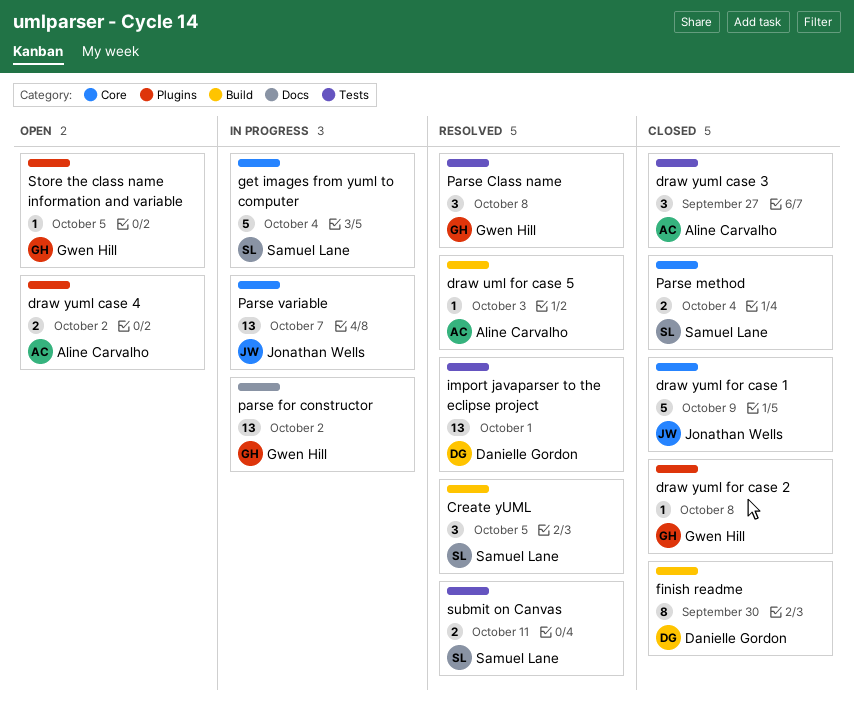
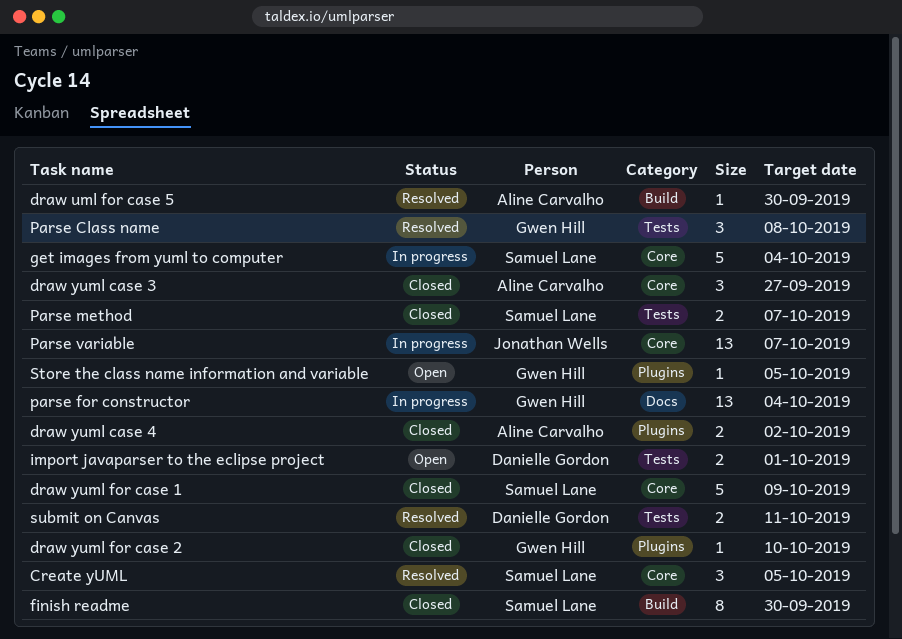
Create yUML, label: Build -> Core
draw uml for case 5, due: Oct 3 -> Sep 30
draw yuml case 3, label: Tests -> Core
draw yuml case 4, status: Open -> Closed
draw yuml for case 1, owner: Jonathan Wells -> Samuel Lane
draw yuml for case 2, due: Oct 8 -> Oct 10
finish readme, owner: Danielle Gordon -> Samuel Lane
import javaparser to the eclipse project, status: Resolved -> Open
import javaparser to the eclipse project, estimate: 13 -> 2
parse for constructor, due: Oct 2 -> Oct 4
Parse method, label: Core -> Tests
Parse method, due: Oct 4 -> Oct 7
submit on Canvas, owner: Samuel Lane -> Danielle Gordon

